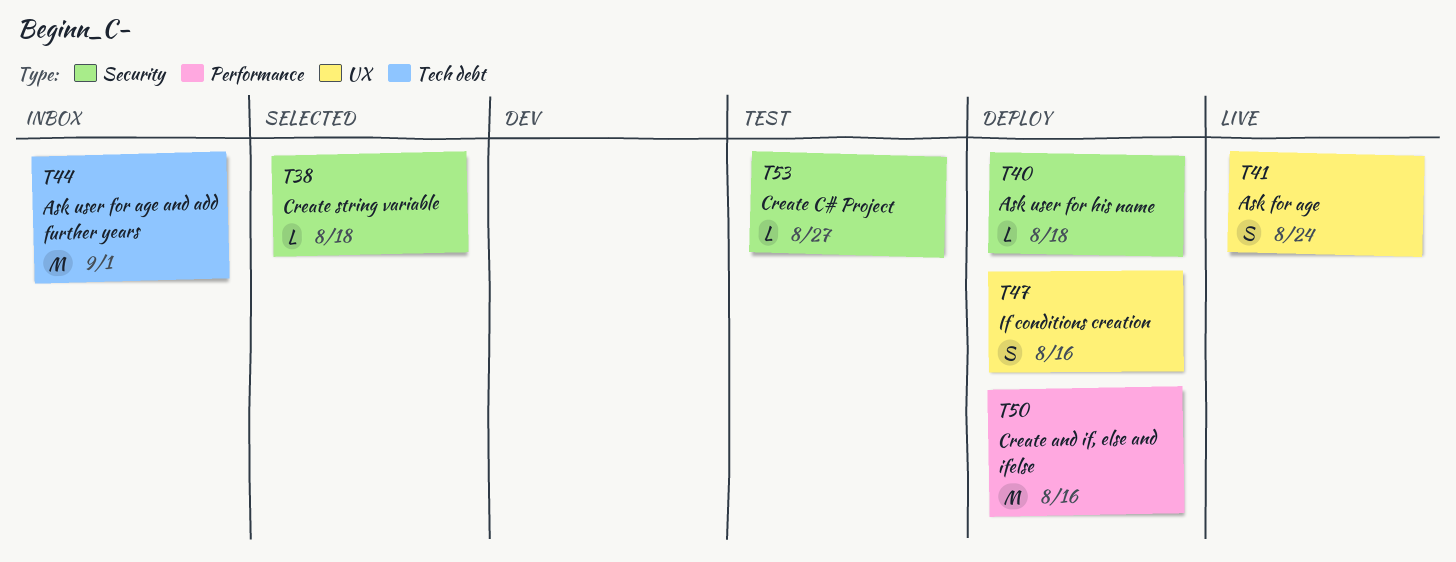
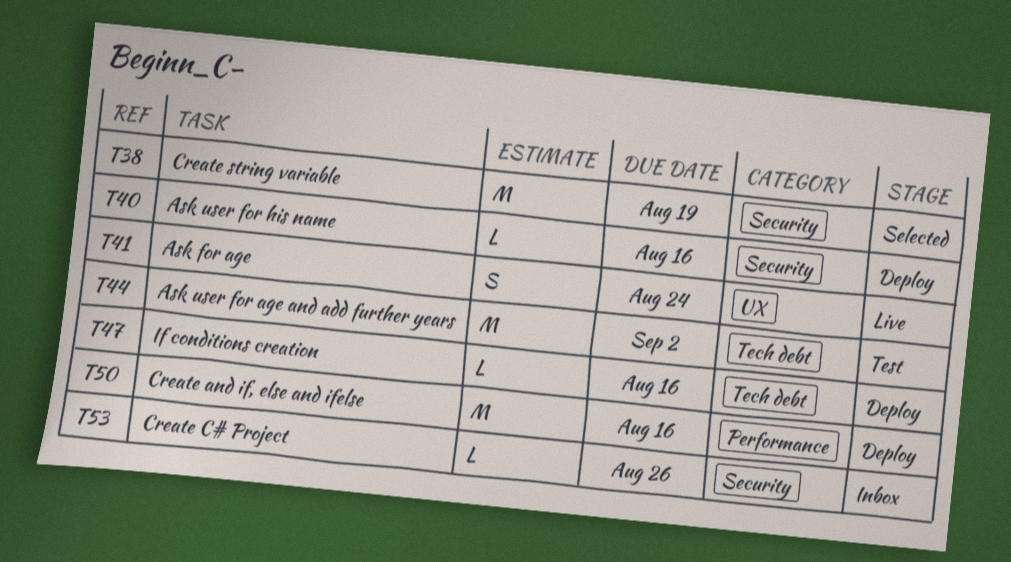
T38, estimate: L -> M
T38, due: Aug 18 -> Aug 19
T40, due: Aug 18 -> Aug 16
T44, status: Inbox -> Test
T44, due: Sep 1 -> Sep 2
T47, label: UX -> Tech debt
T47, estimate: S -> L
T53, status: Test -> Inbox
T53, due: Aug 27 -> Aug 26

